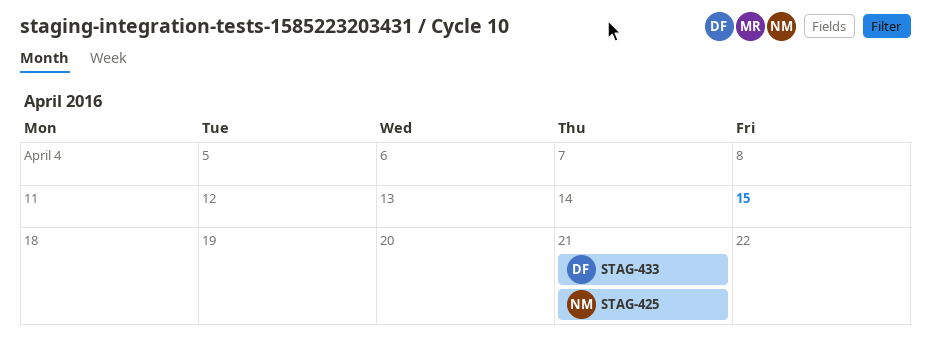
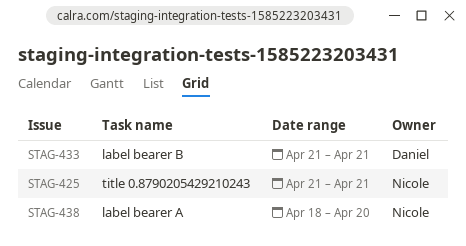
STAG-438: none -> present

